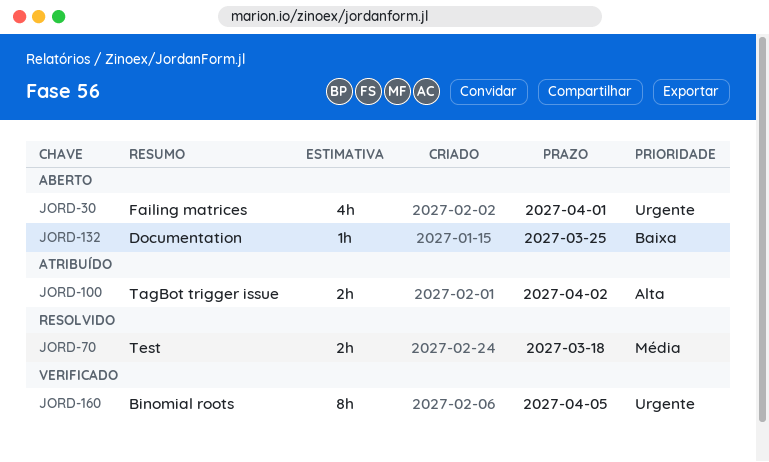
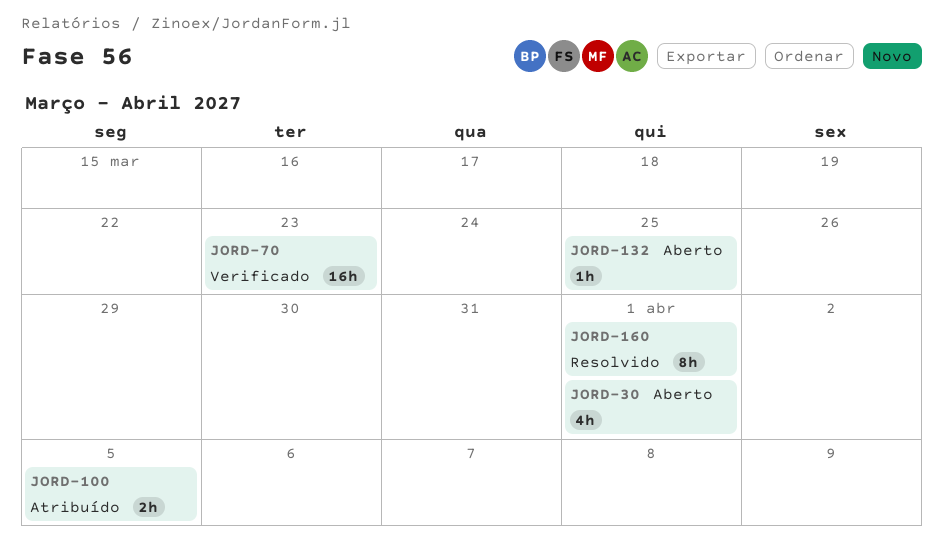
JORD-70, status: Resolvido -> Verificado
JORD-70, estimate: 2h -> 16h
JORD-70, due: Mar 18 -> Mar 23
JORD-100, due: Apr 2 -> Apr 5
JORD-160, status: Verificado -> Resolvido
JORD-160, due: Apr 5 -> Apr 1

